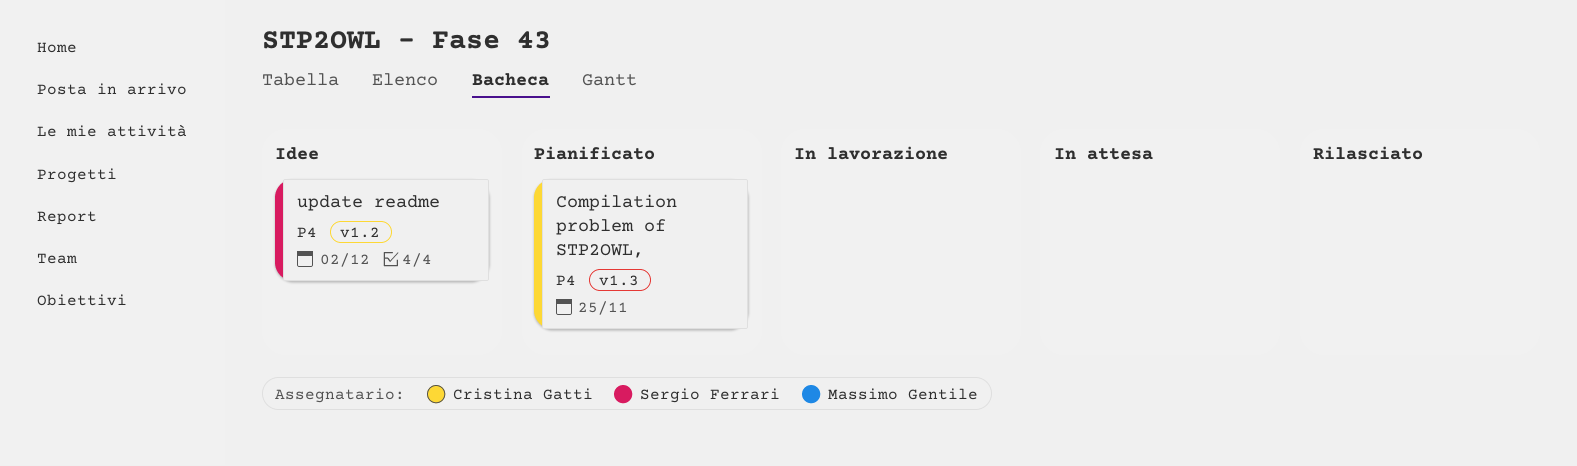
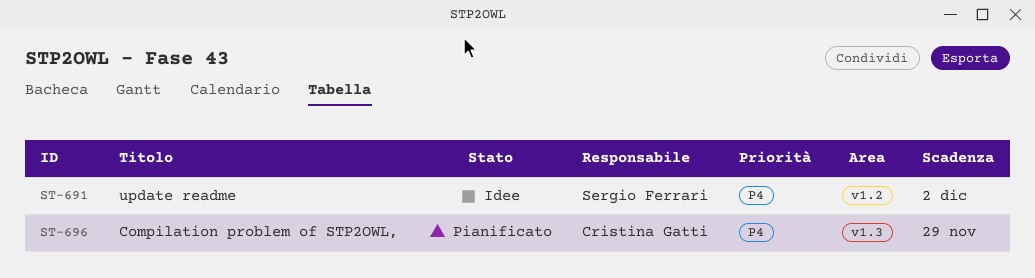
Compilation problem of STP2OWL,, due: Nov 25 -> Nov 29

